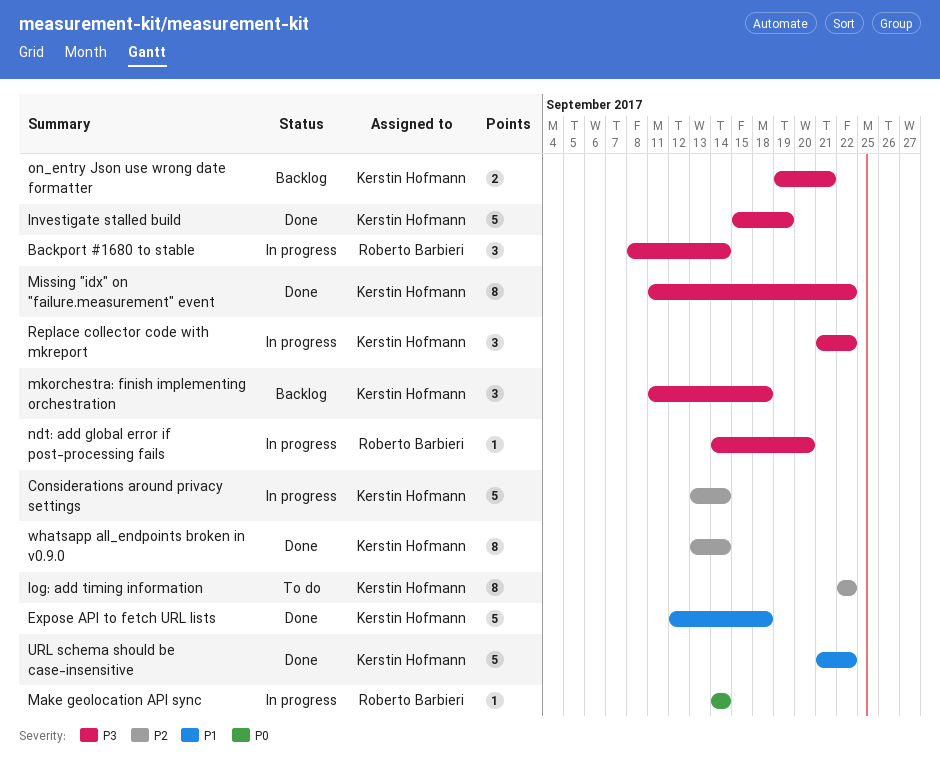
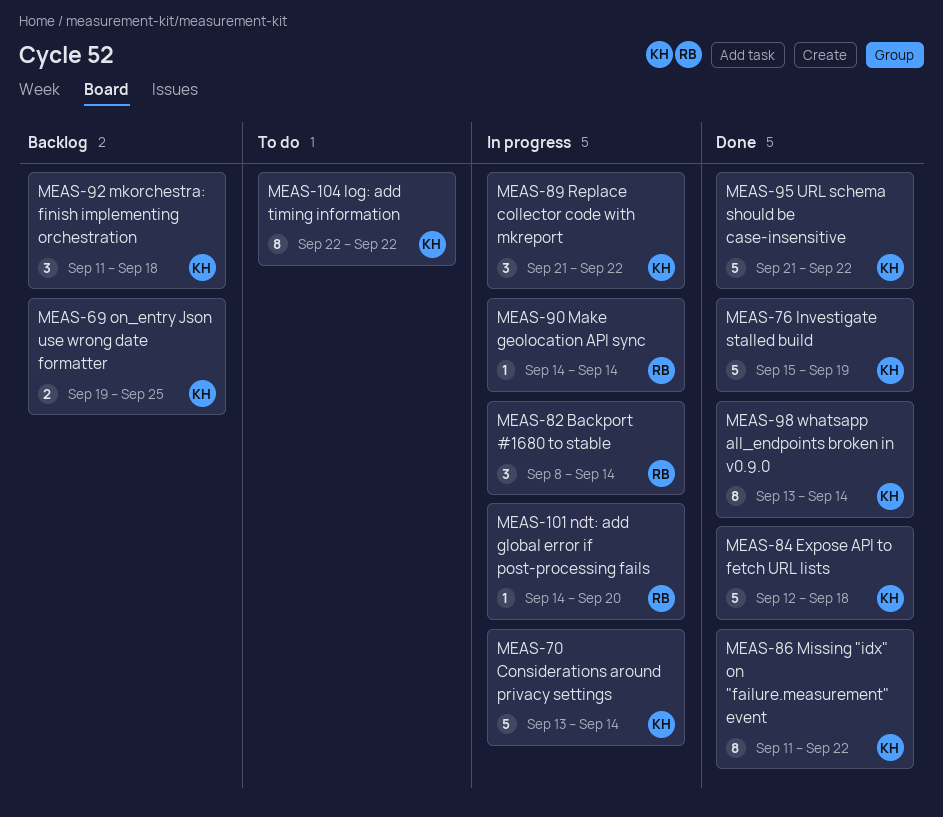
on_entry Json use wrong date formatter, due: Sep 21 -> Sep 25

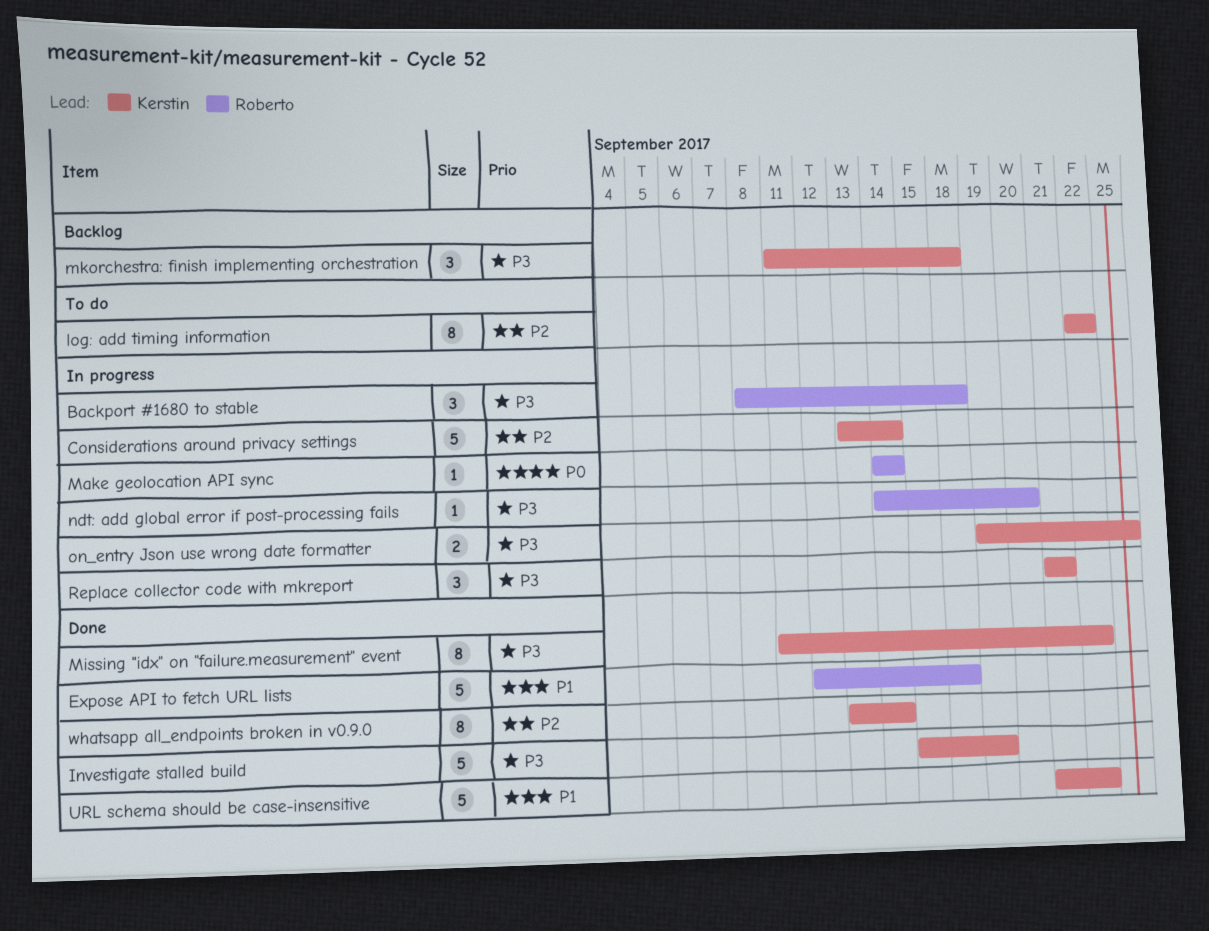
Backport #1680 to stable, due: Sep 14 -> Sep 18
Expose API to fetch URL lists, owner: Kerstin -> Roberto
on_entry Json use wrong date formatter, status: Backlog -> In progress
Replace collector code with mkreport, due: Sep 22 -> Sep 21

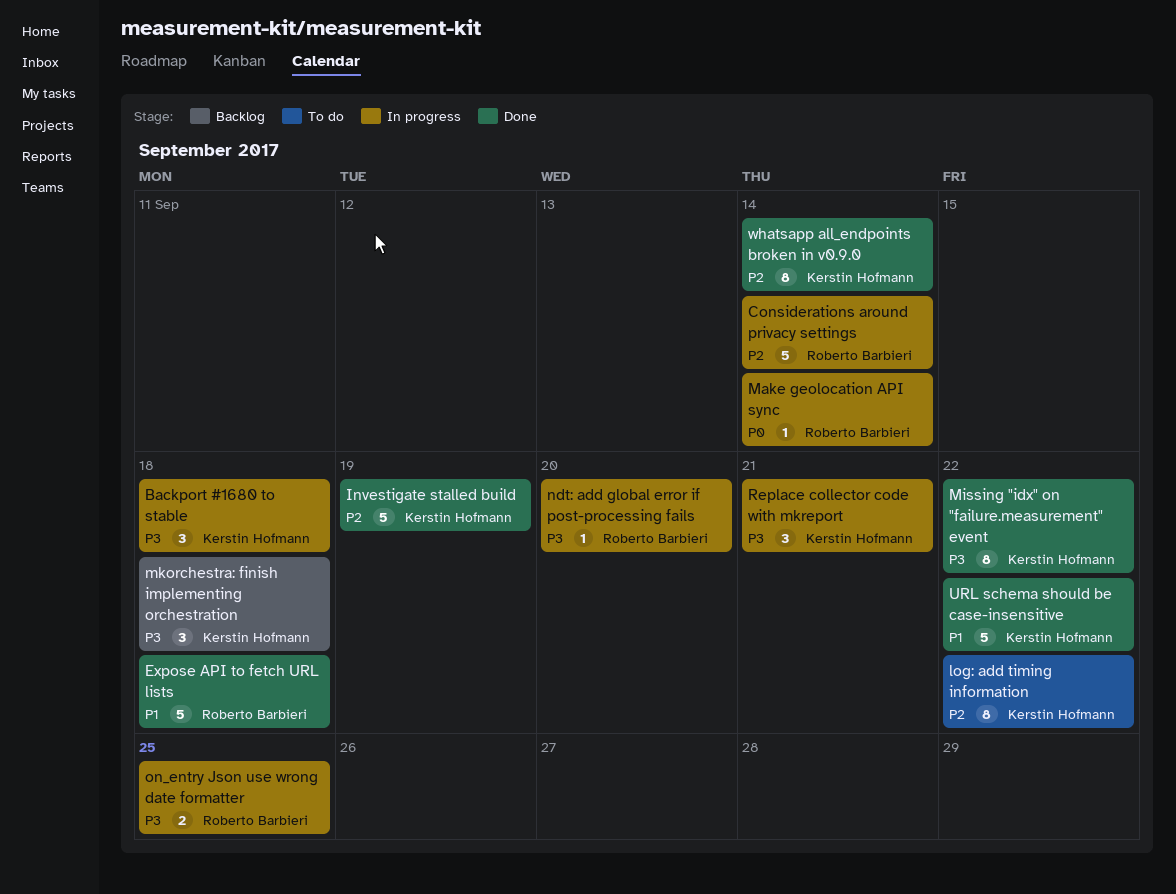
Backport #1680 to stable, owner: Roberto Barbieri -> Kerstin Hofmann
Considerations around privacy settings, owner: Kerstin Hofmann -> Roberto Barbieri
Investigate stalled build, priority: P3 -> P2
on_entry Json use wrong date formatter, owner: Kerstin Hofmann -> Roberto Barbieri

